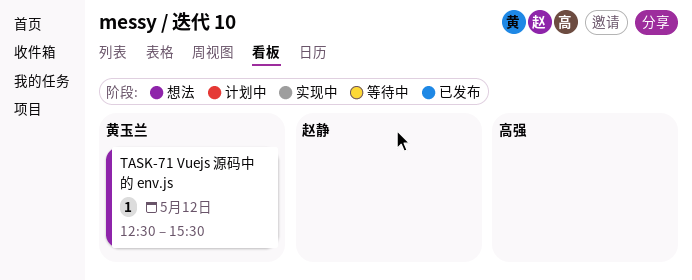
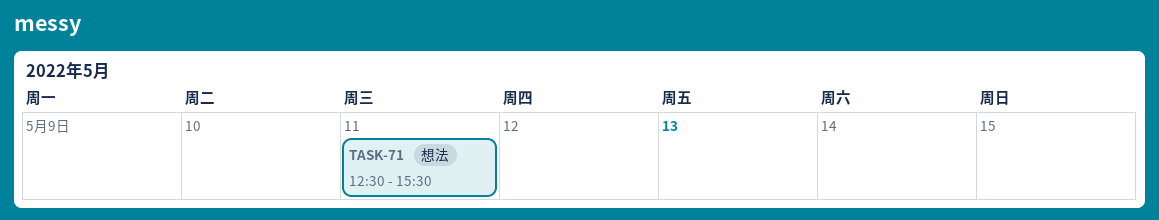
TASK-71, day: May 12 -> May 11

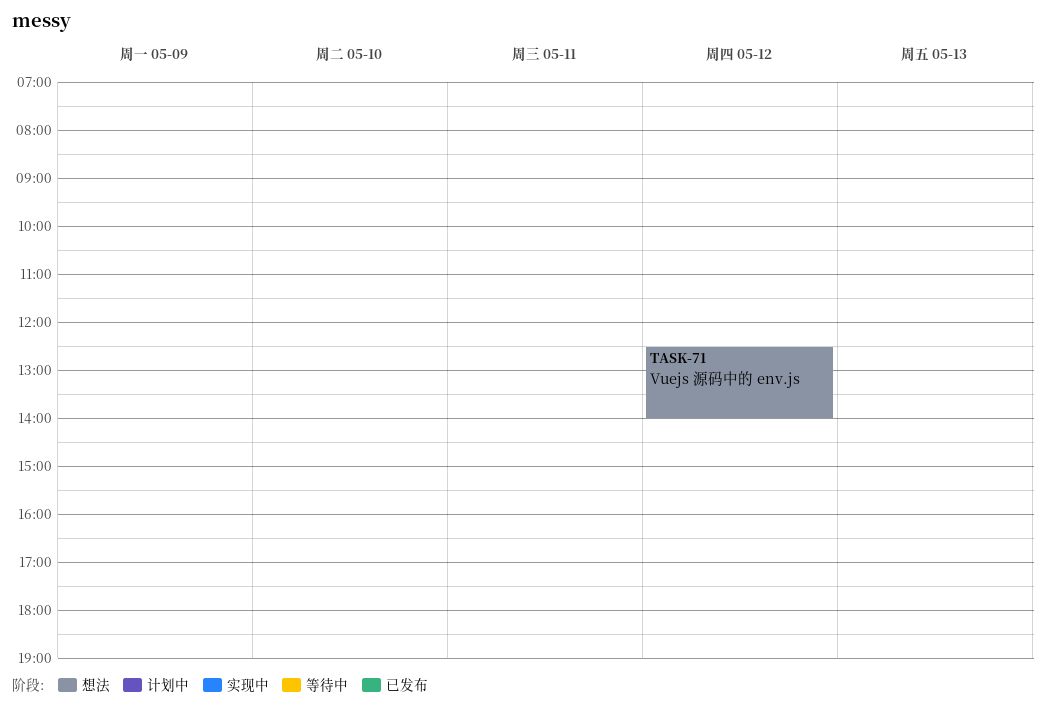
TASK-71, day: May 11 -> May 12
TASK-71, ends: 15:30 -> 14:00

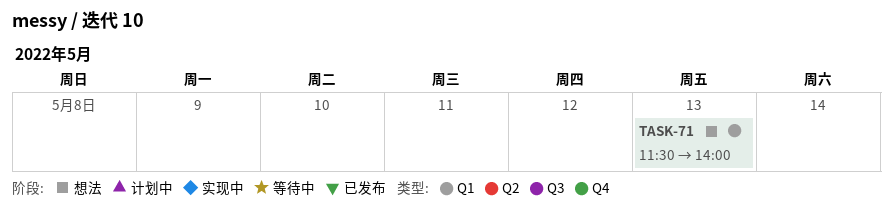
TASK-71, day: May 12 -> May 13
TASK-71, begins: 12:30 -> 11:30

